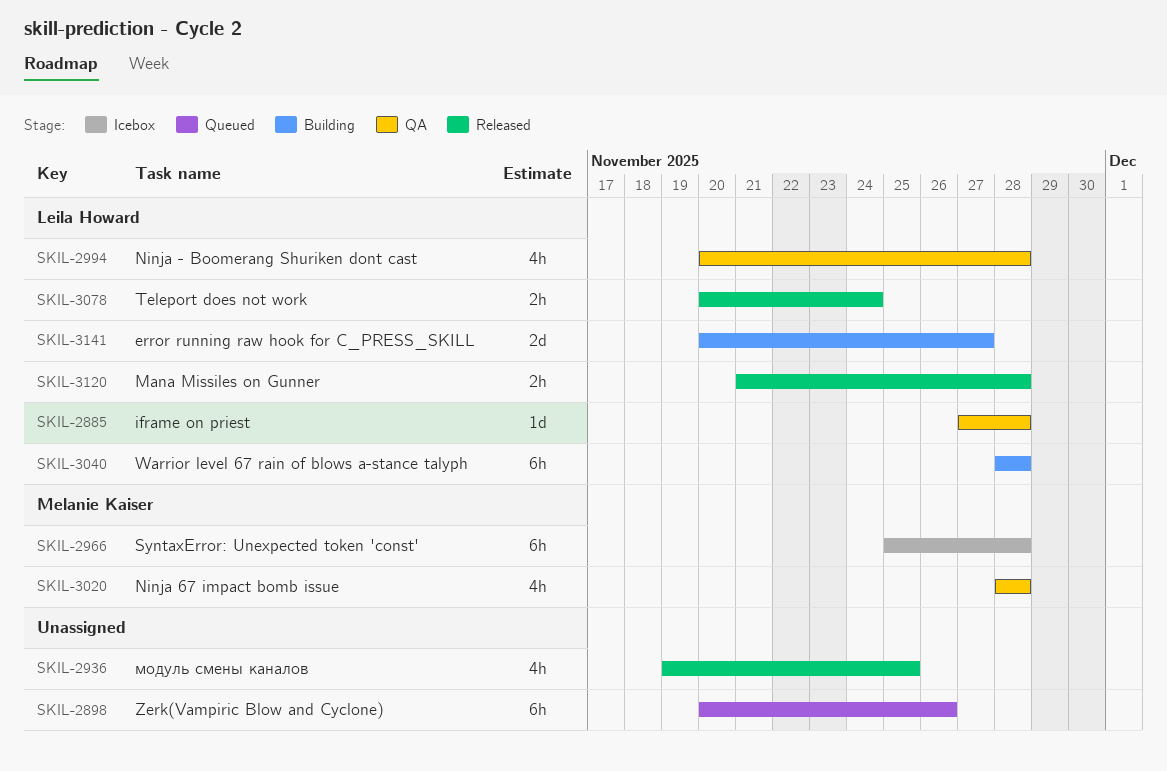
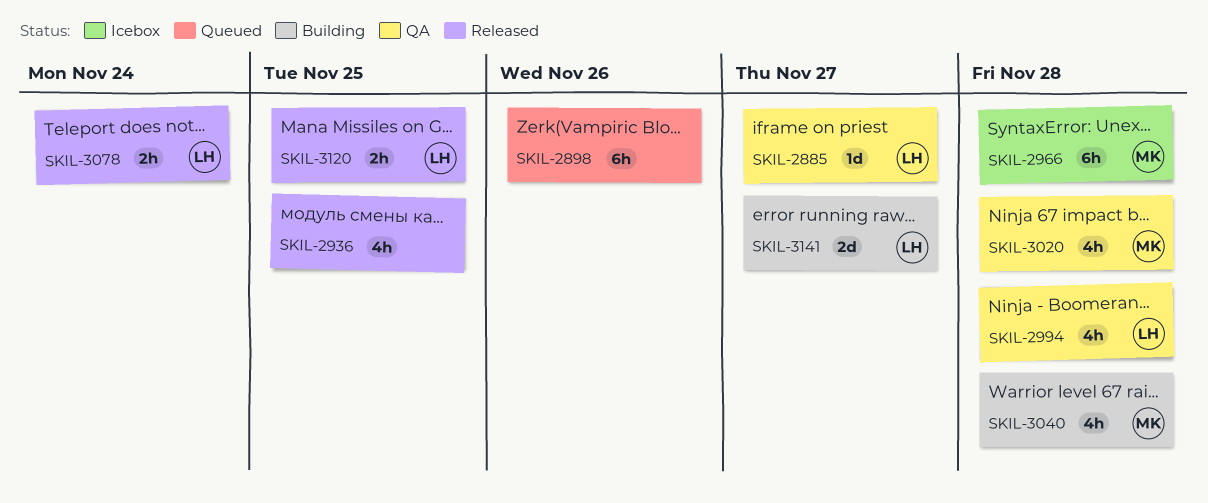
SKIL-2885, due: Nov 28 -> Nov 27
SKIL-3040, owner: Leila Howard -> Melanie Kaiser
SKIL-3040, estimate: 6h -> 4h
SKIL-3120, due: Nov 28 -> Nov 25

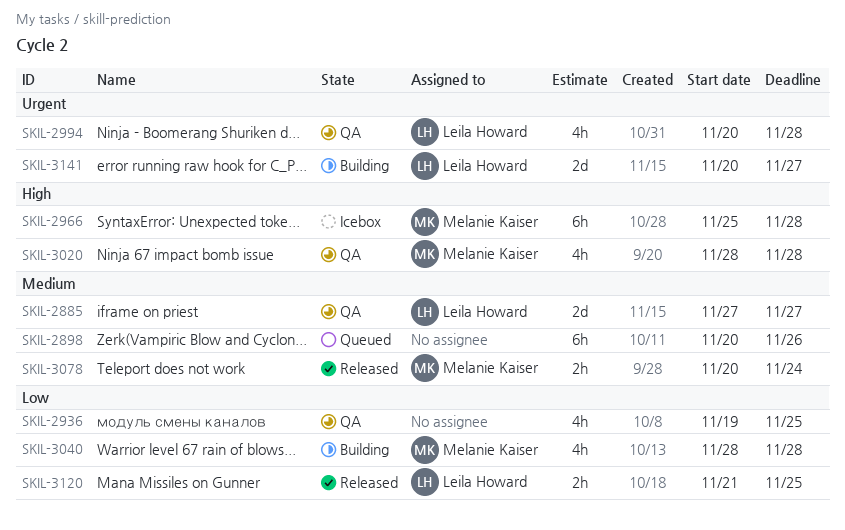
SKIL-2885, estimate: 1d -> 2d
SKIL-2936, status: Released -> QA
SKIL-3078, owner: Leila Howard -> Melanie Kaiser

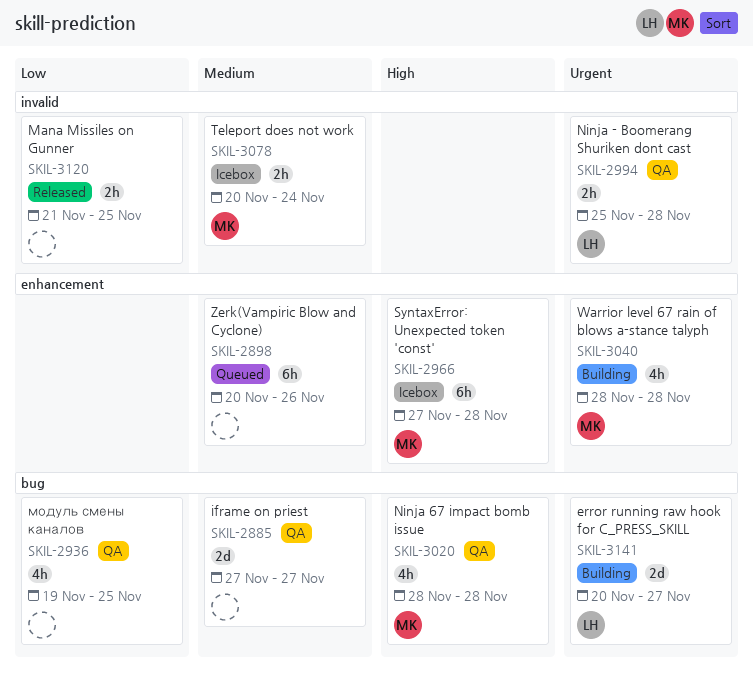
SKIL-2885, owner: Leila Howard -> none
SKIL-2966, start: Nov 25 -> Nov 27
SKIL-2994, estimate: 4h -> 2h
SKIL-2994, start: Nov 20 -> Nov 25
SKIL-3040, priority: Low -> Urgent
SKIL-3078, status: Released -> Icebox
SKIL-3120, owner: Leila Howard -> none

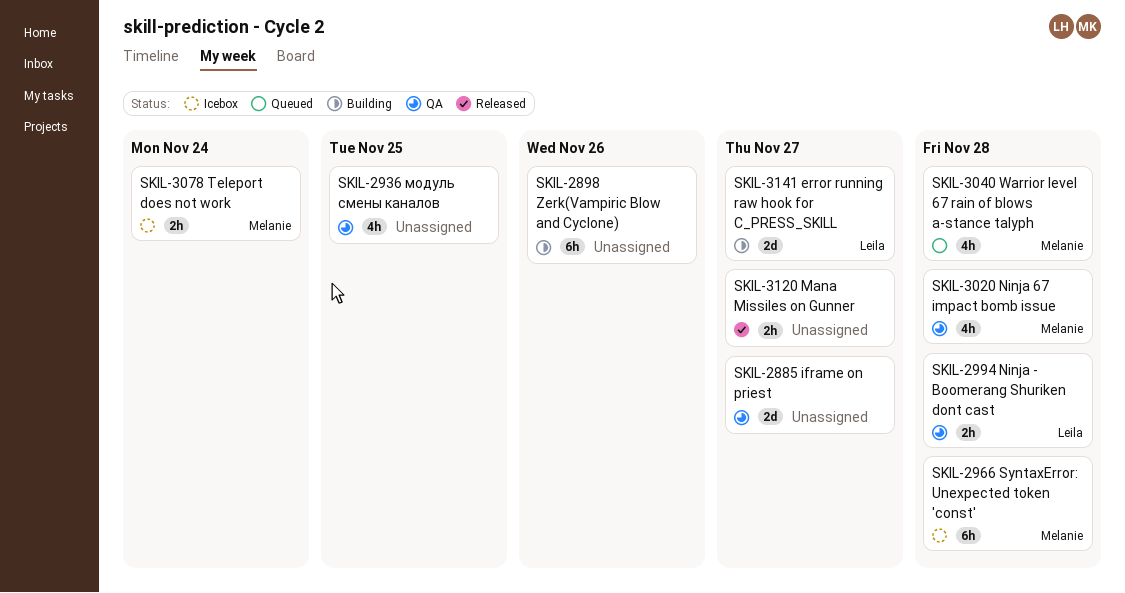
SKIL-2898, status: Queued -> Building
SKIL-3040, status: Building -> Queued
SKIL-3120, due: Nov 25 -> Nov 27

